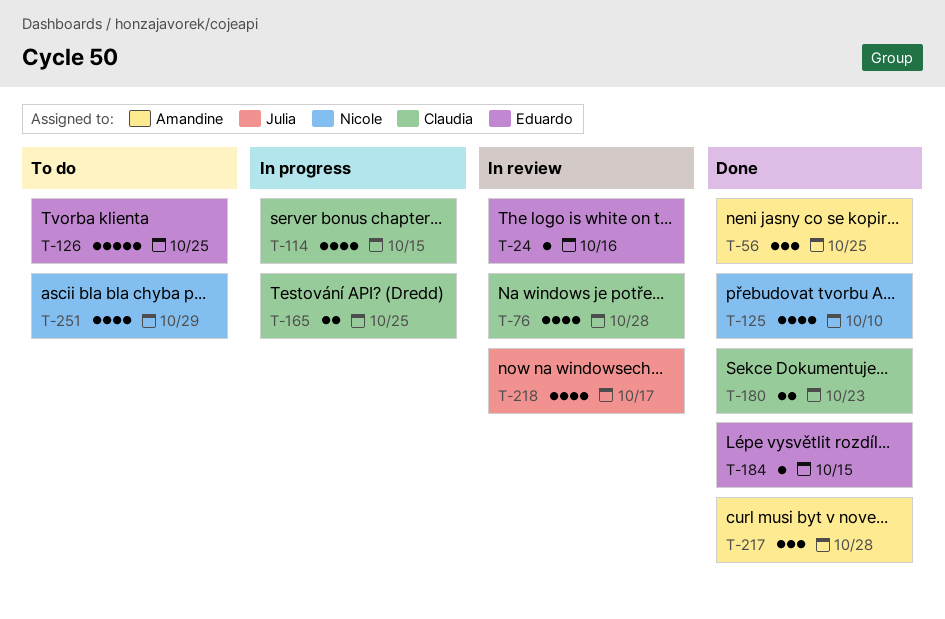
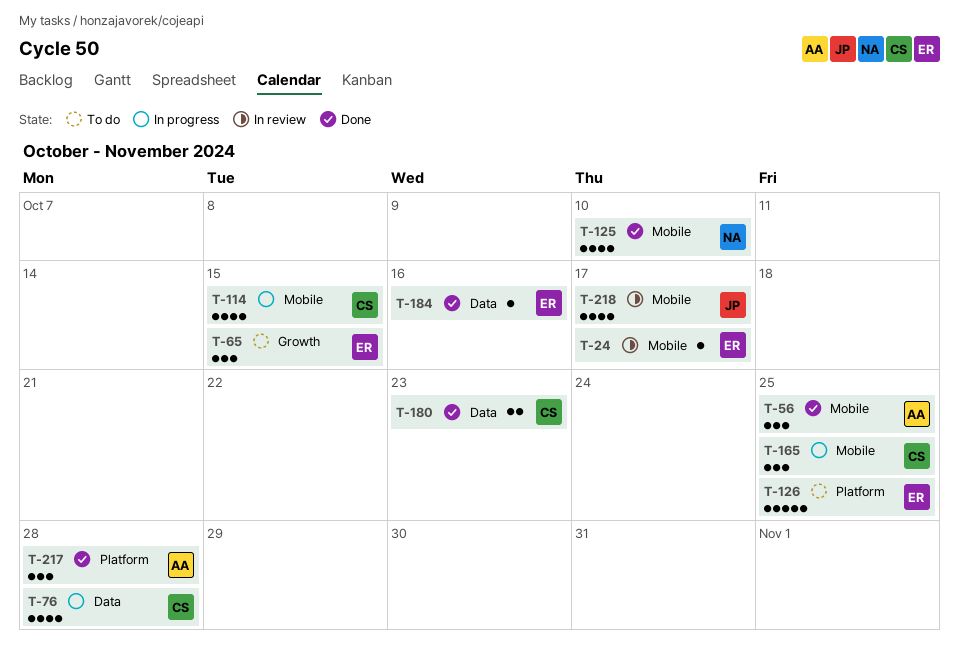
T-24, due: Oct 16 -> Oct 17
T-65: none -> present
T-76, status: In review -> In progress
T-165, estimate: 2 -> 3
T-184, due: Oct 15 -> Oct 16
T-251: present -> none

